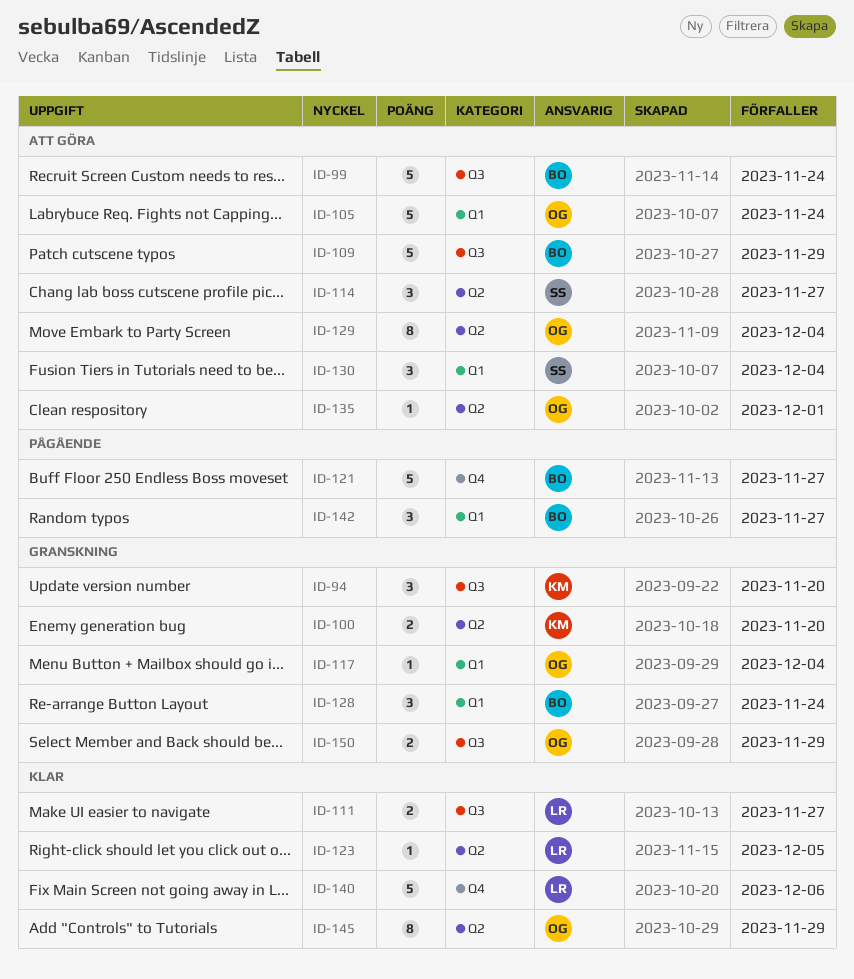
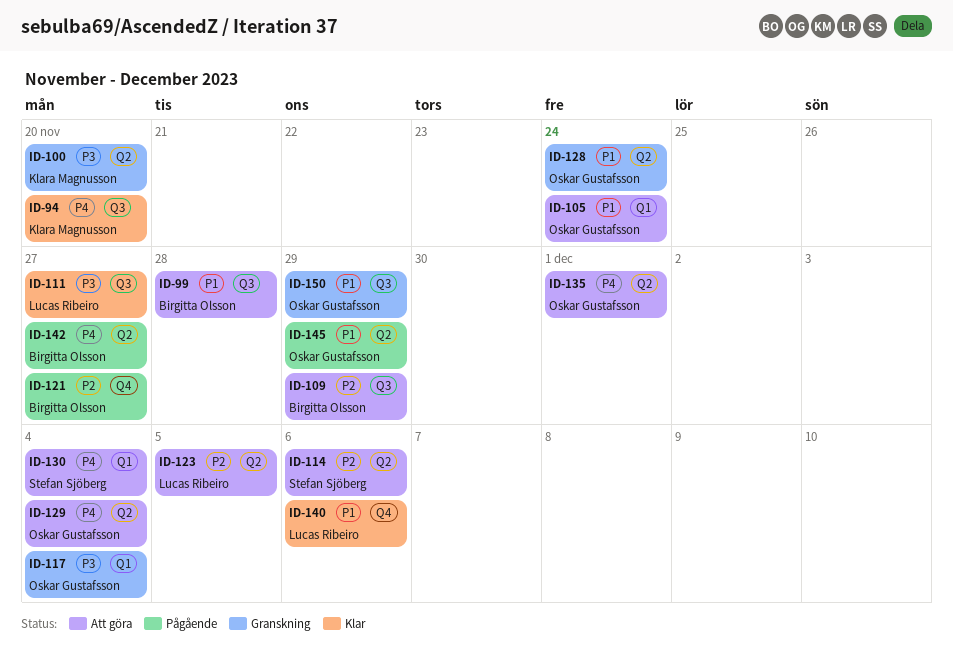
ID-94, status: Granskning -> Klar
ID-99, due: Nov 24 -> Nov 28
ID-114, due: Nov 27 -> Dec 6
ID-123, status: Klar -> Att göra
ID-128, owner: Birgitta Olsson -> Oskar Gustafsson
ID-128, label: Q1 -> Q2
ID-142, label: Q1 -> Q2
ID-145, status: Klar -> Pågående

